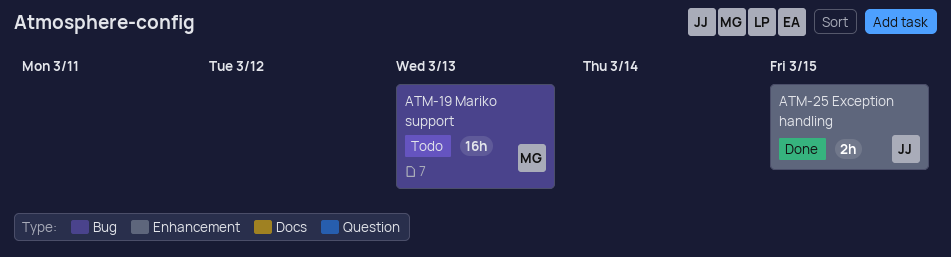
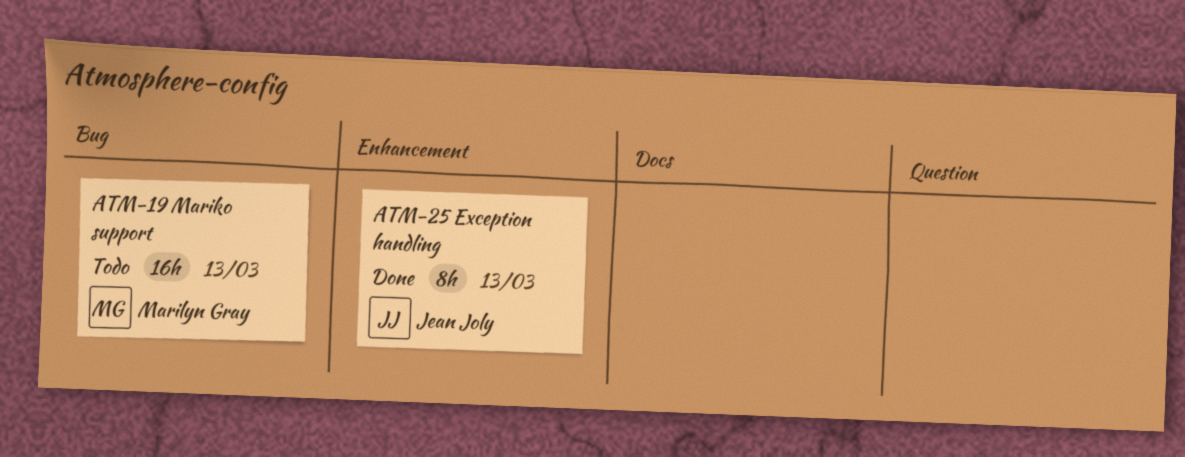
ATM-25, estimate: 2h -> 8h
ATM-25, due: Mar 15 -> Mar 13

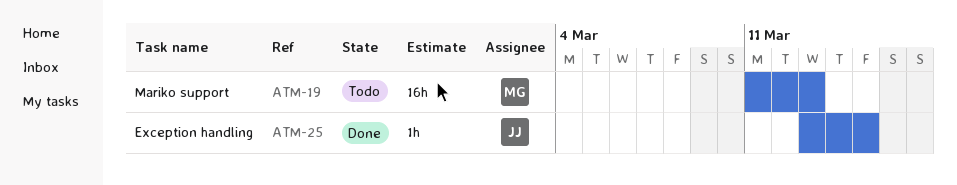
ATM-25, estimate: 8h -> 1h
ATM-25, due: Mar 13 -> Mar 15

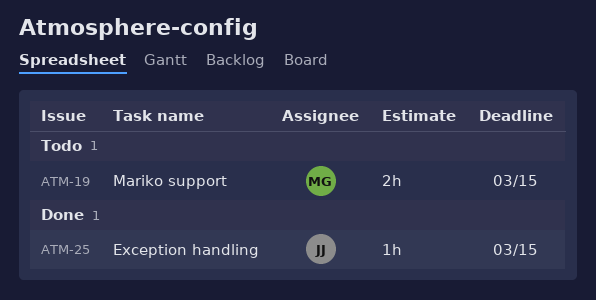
ATM-19, estimate: 16h -> 2h
ATM-19, due: Mar 13 -> Mar 15

